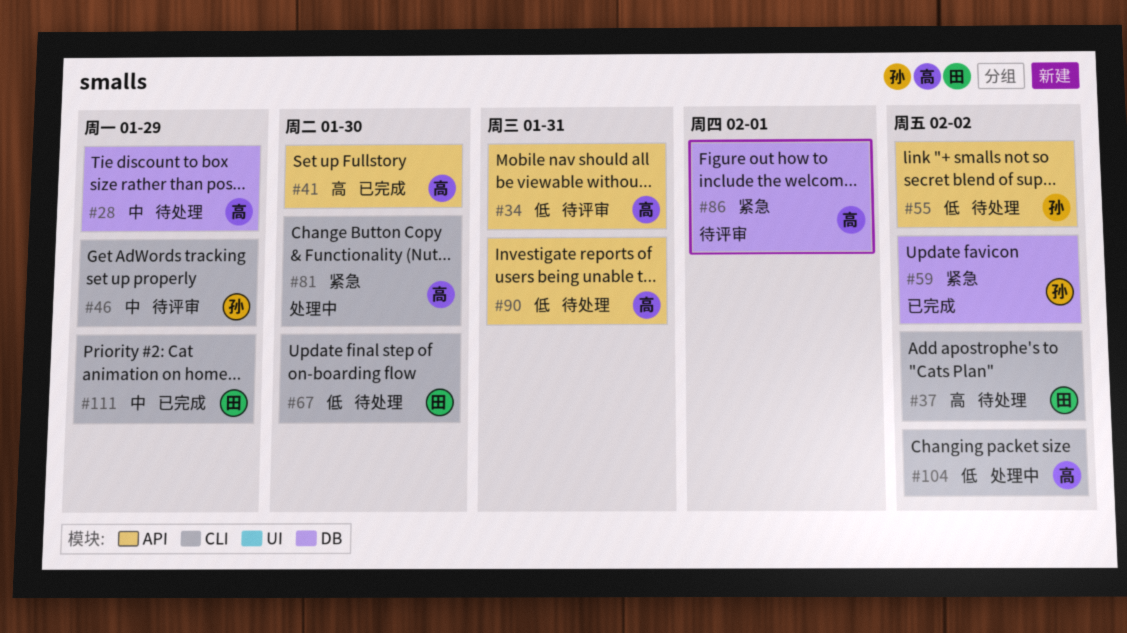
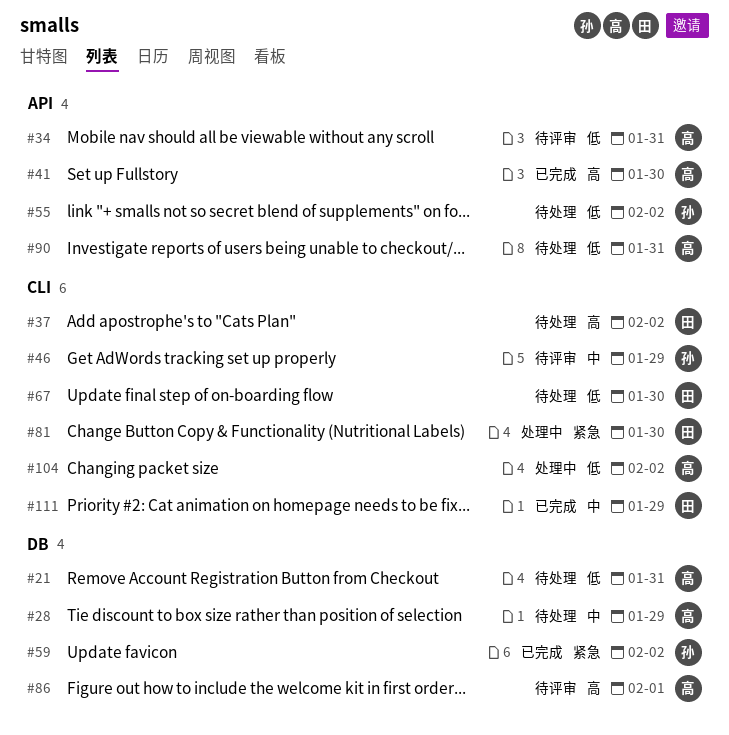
#21: none -> present
#81, owner: 高 -> 田
#86, priority: 紧急 -> 高

